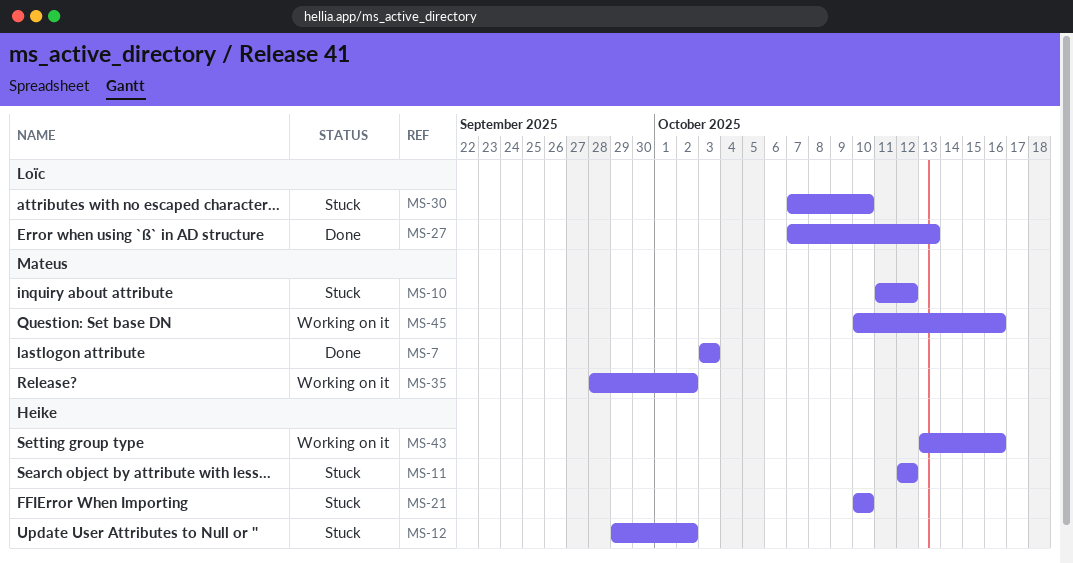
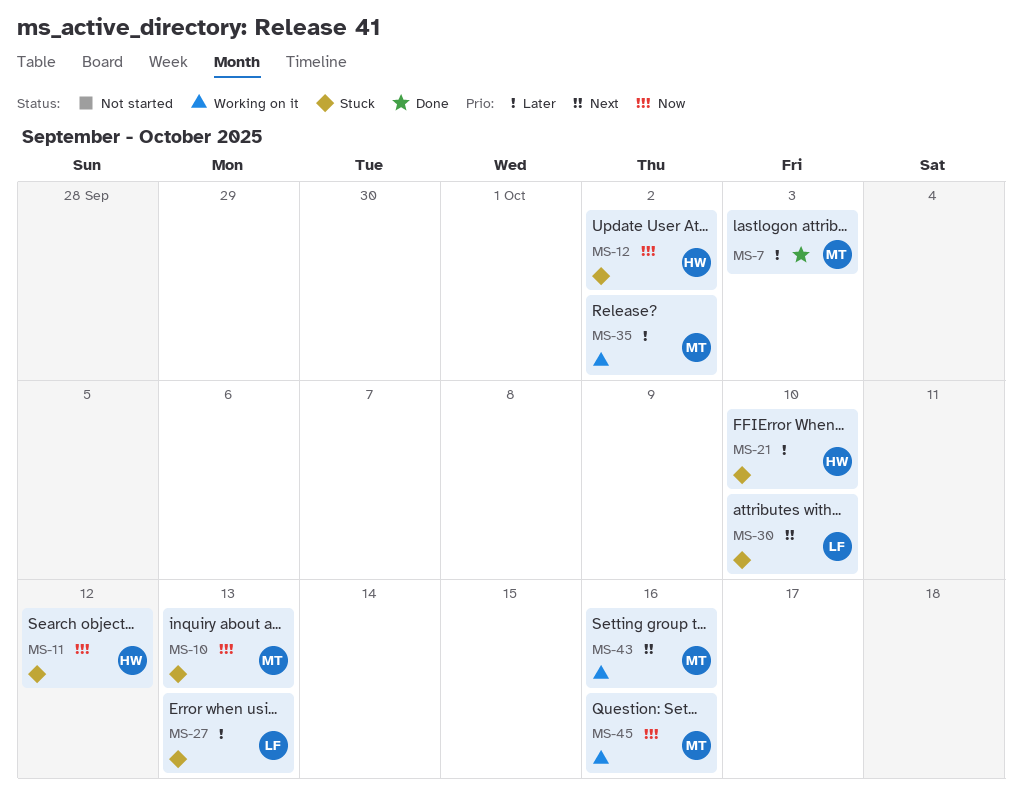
MS-10, due: Oct 12 -> Oct 13
MS-27, status: Done -> Stuck
MS-43, owner: Heike -> Mateus

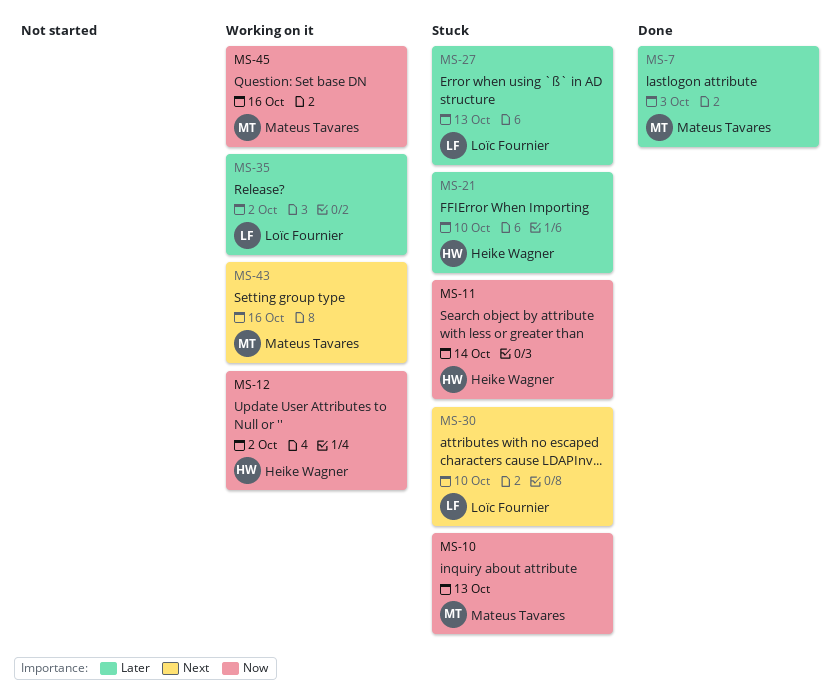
MS-11, due: Oct 12 -> Oct 14
MS-12, status: Stuck -> Working on it
MS-35, owner: Mateus Tavares -> Loïc Fournier

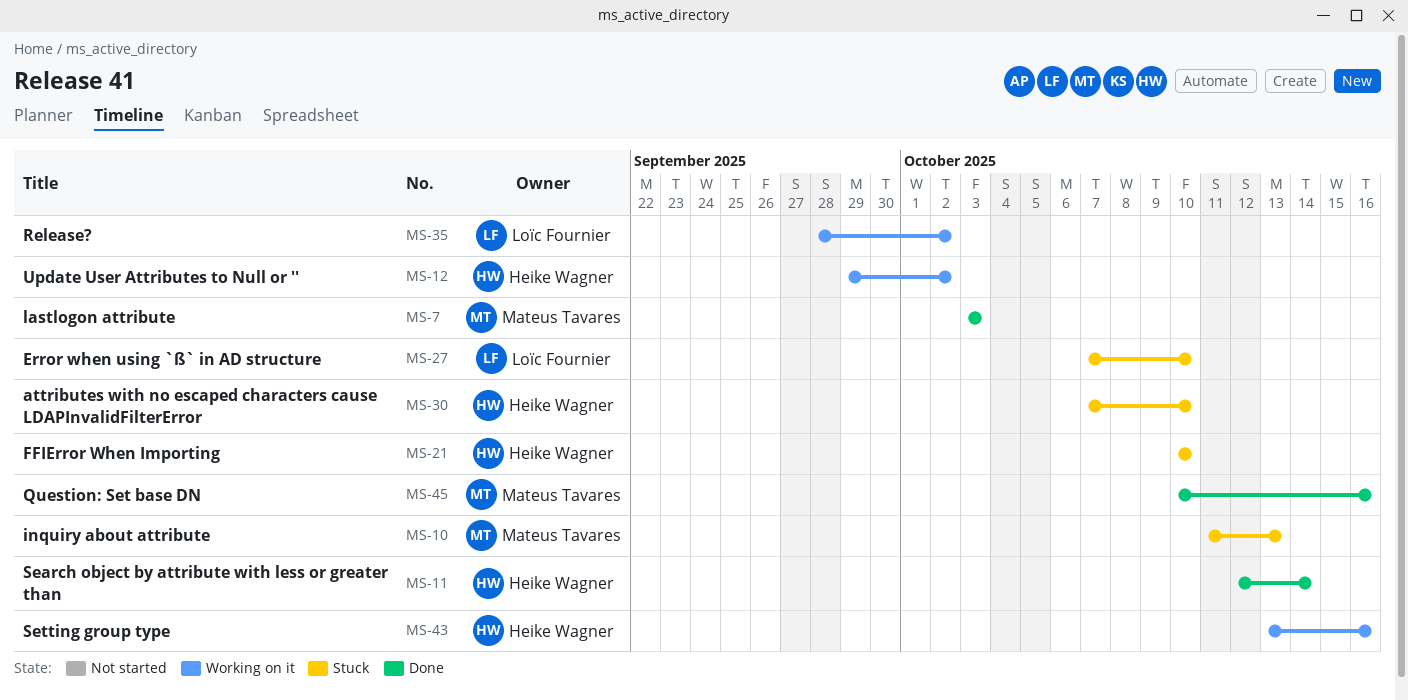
MS-11, status: Stuck -> Done
MS-27, due: Oct 13 -> Oct 10
MS-30, owner: Loïc Fournier -> Heike Wagner
MS-43, owner: Mateus Tavares -> Heike Wagner
MS-45, status: Working on it -> Done

